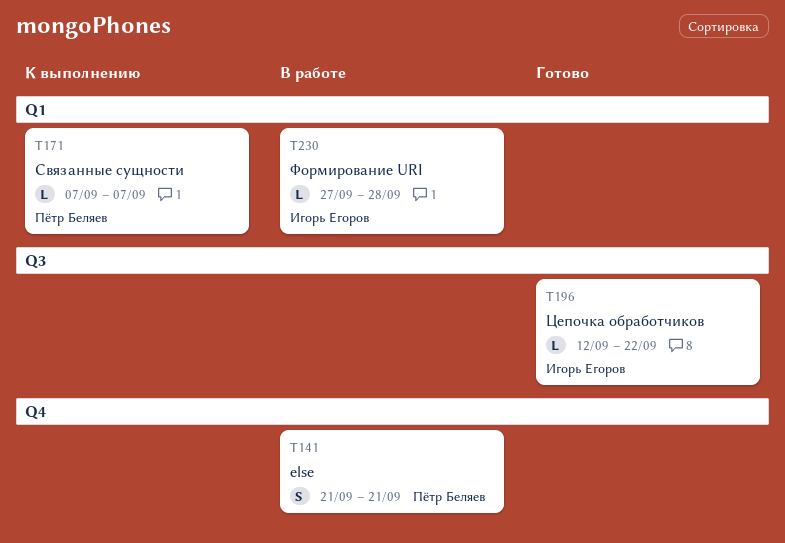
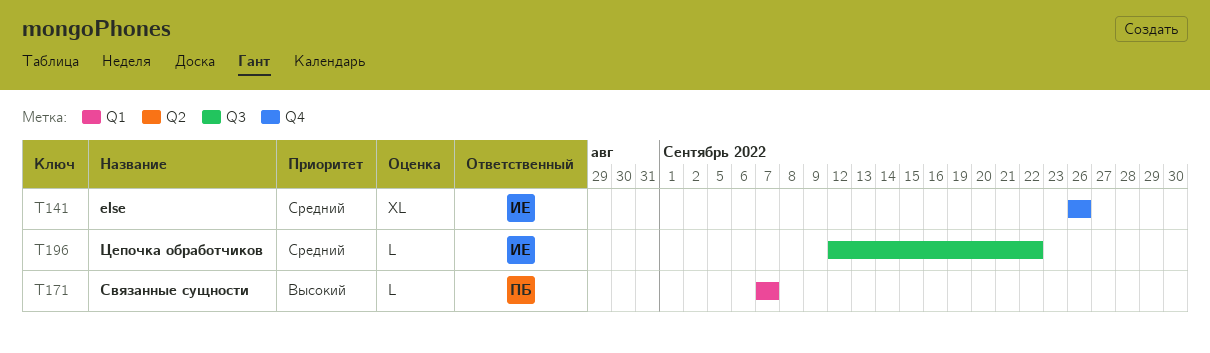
T141, owner: Пётр Беляев -> Игорь Егоров
T141, estimate: S -> XL
T141, start: Sep 21 -> Sep 26
T141, due: Sep 21 -> Sep 26
T230: present -> none

